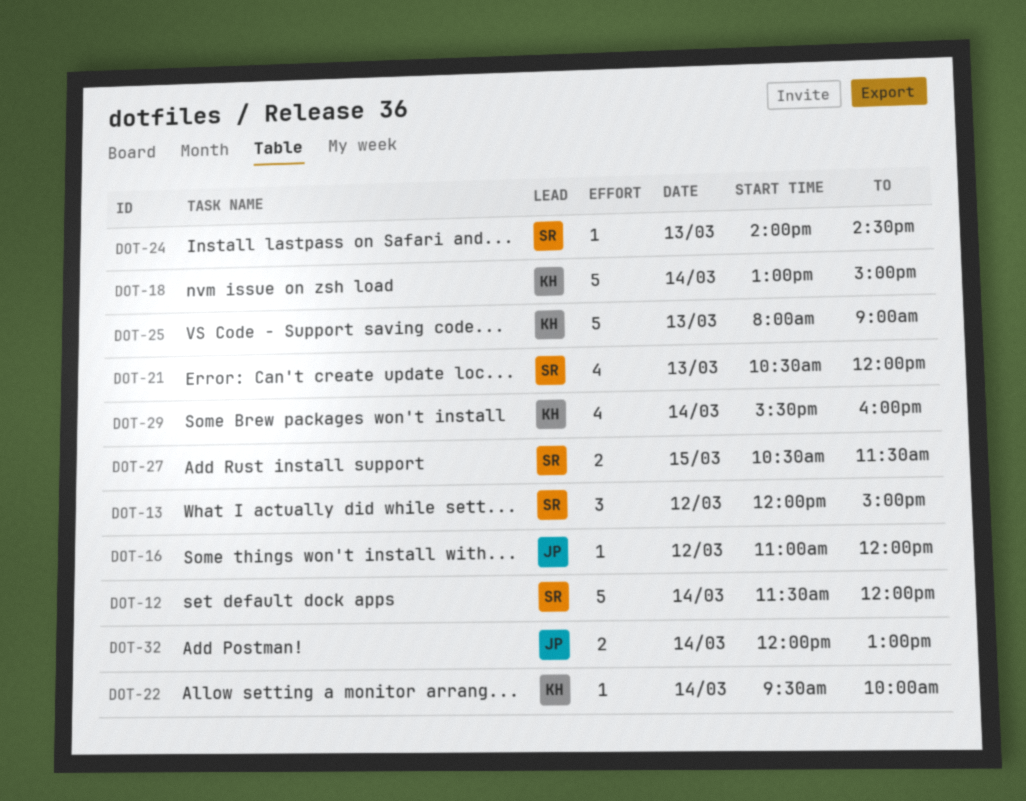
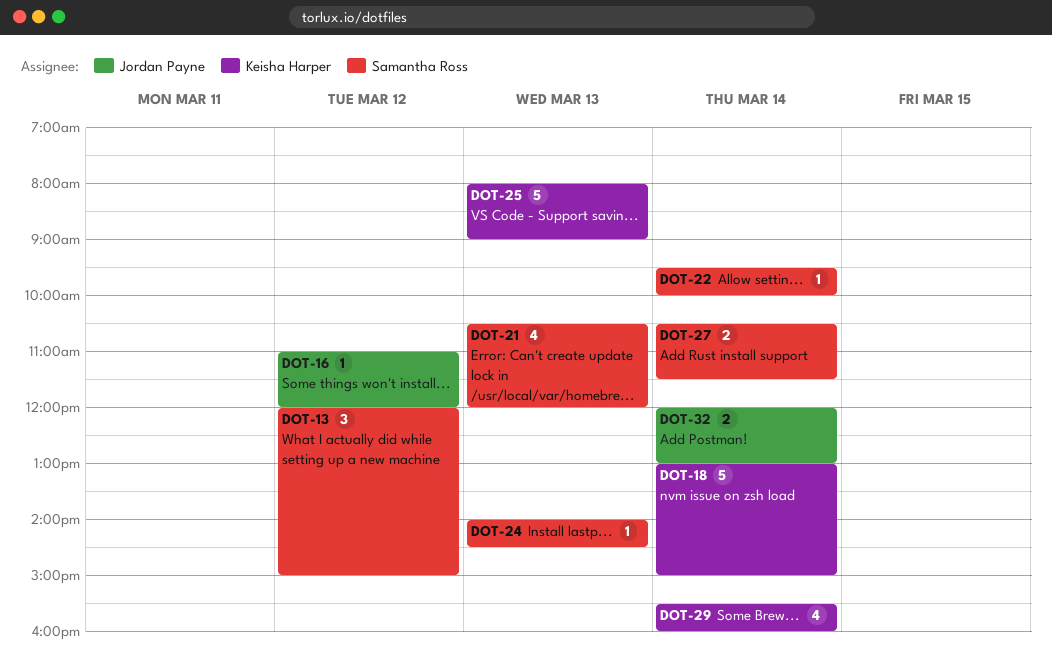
DOT-12: present -> none
DOT-22, owner: Keisha Harper -> Samantha Ross
DOT-27, day: Mar 15 -> Mar 14

